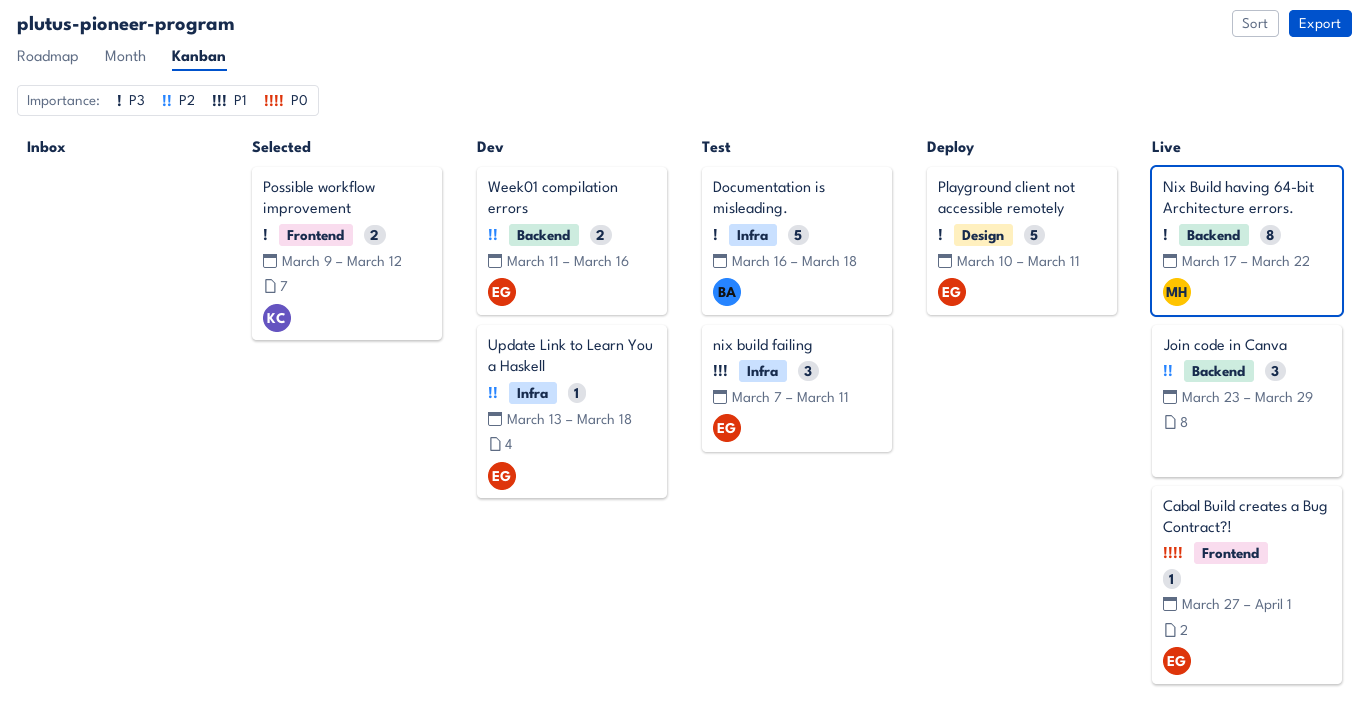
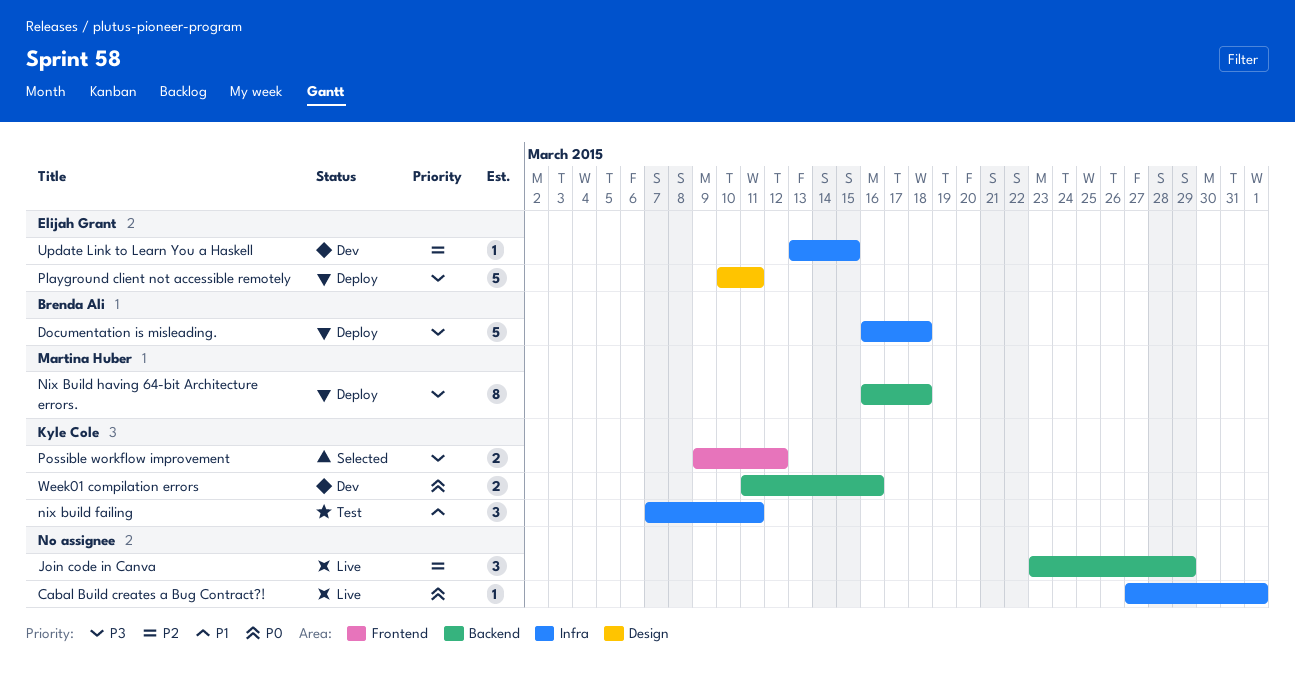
Cabal Build creates a Bug Contract?!, owner: Elijah Grant -> none
Cabal Build creates a Bug Contract?!, label: Frontend -> Infra
Documentation is misleading., status: Test -> Deploy
nix build failing, owner: Elijah Grant -> Kyle Cole
Nix Build having 64-bit Architecture errors., status: Live -> Deploy
Nix Build having 64-bit Architecture errors., start: Mar 17 -> Mar 16
Nix Build having 64-bit Architecture errors., due: Mar 22 -> Mar 18
Update Link to Learn You a Haskell, due: Mar 18 -> Mar 15
Week01 compilation errors, owner: Elijah Grant -> Kyle Cole
Week01 compilation errors, priority: P2 -> P0

